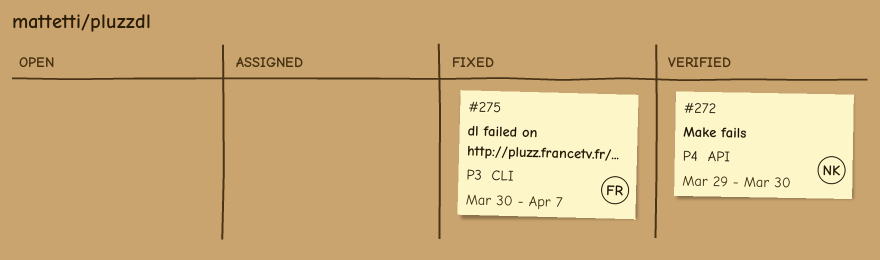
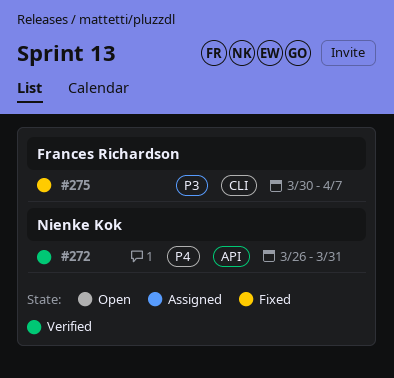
#272, start: Mar 29 -> Mar 26
#272, due: Mar 30 -> Mar 31

